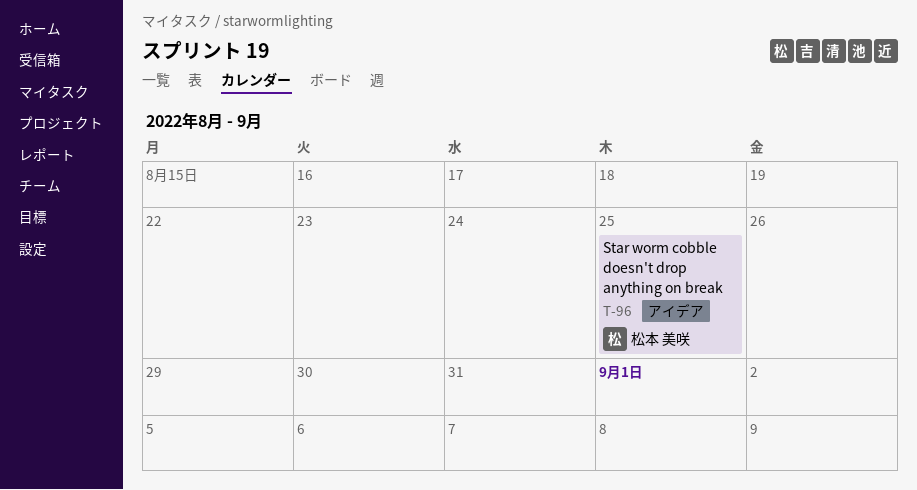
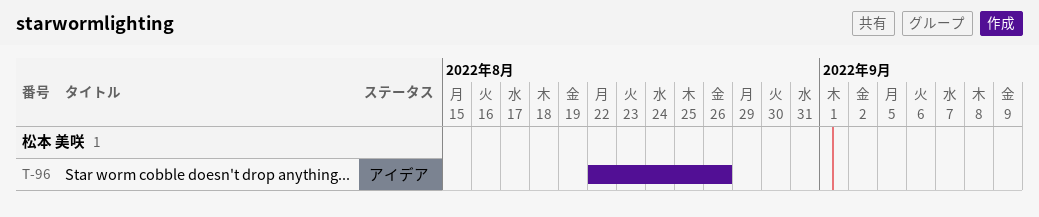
T-96, due: Aug 25 -> Aug 26

